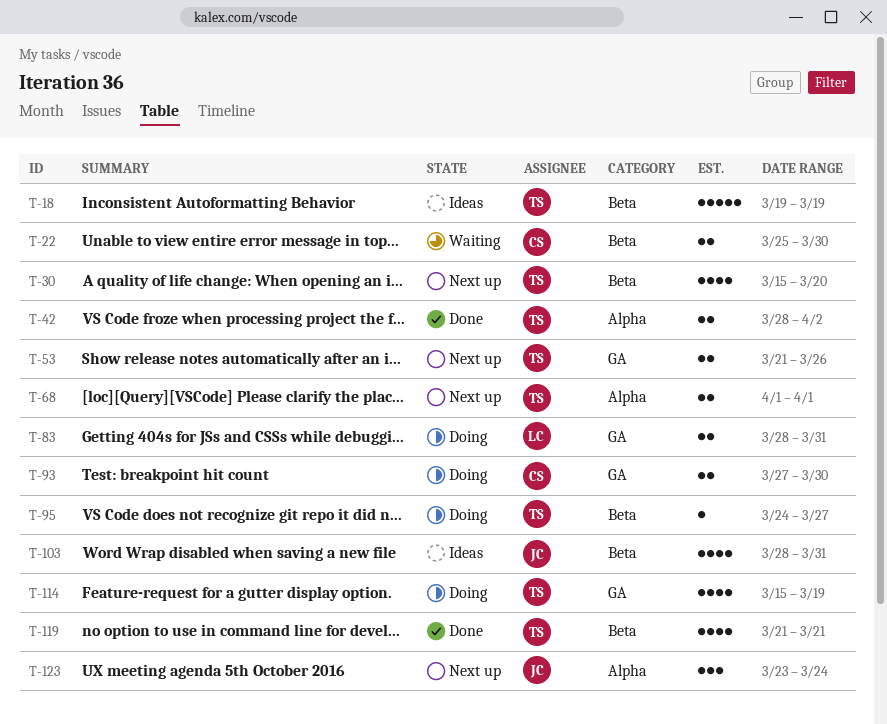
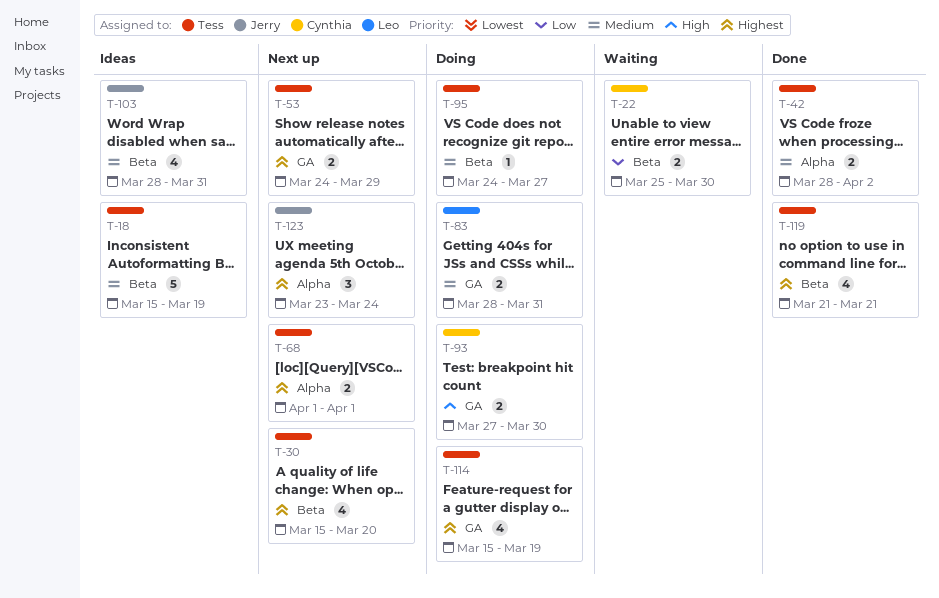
T-18, start: Mar 19 -> Mar 15
T-53, start: Mar 21 -> Mar 24
T-53, due: Mar 26 -> Mar 29

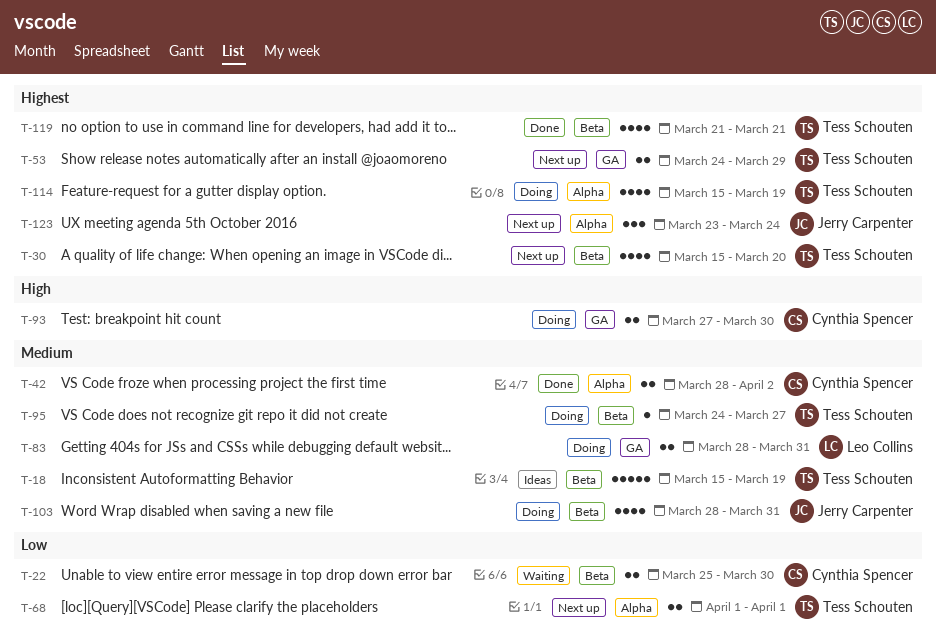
T-42, owner: Tess Schouten -> Cynthia Spencer
T-68, priority: Highest -> Low
T-103, status: Ideas -> Doing
T-114, label: GA -> Alpha

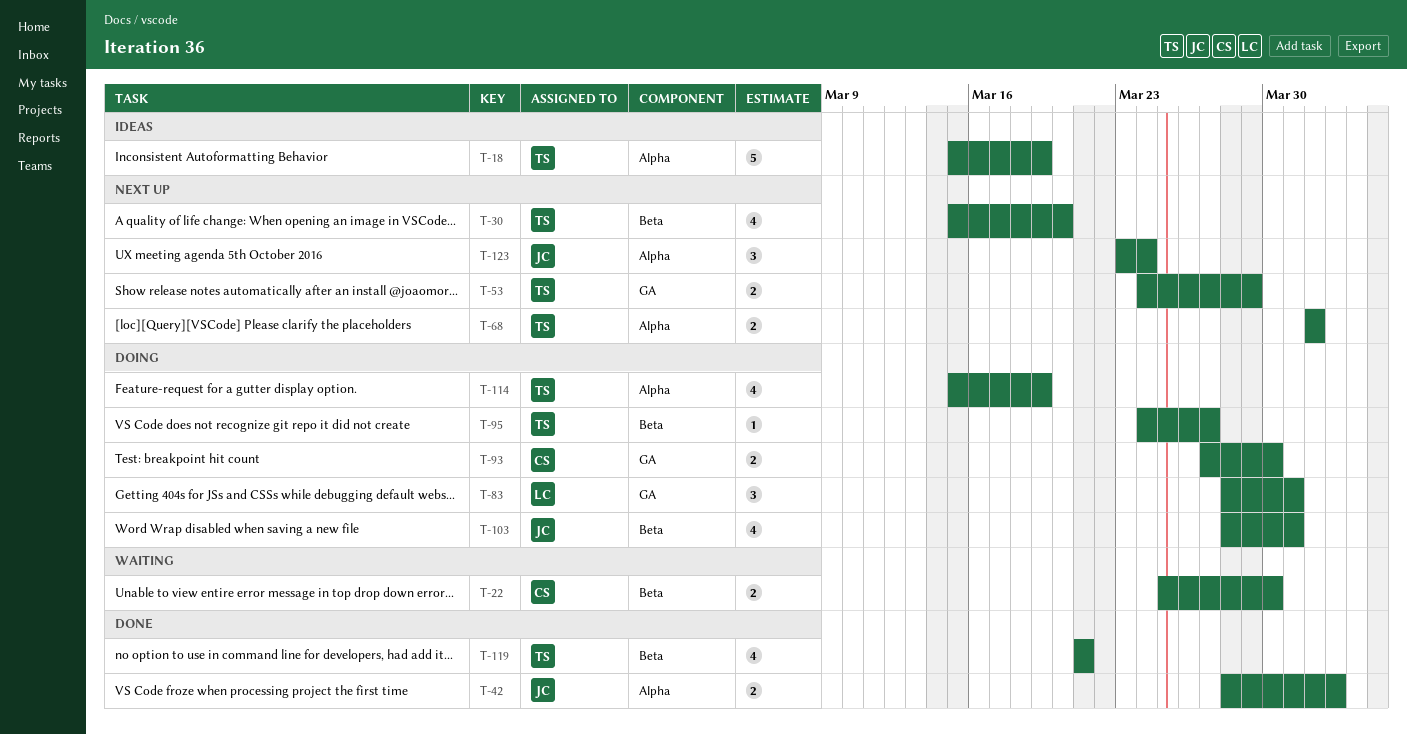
T-18, label: Beta -> Alpha
T-42, owner: Cynthia Spencer -> Jerry Carpenter
T-83, estimate: 2 -> 3

